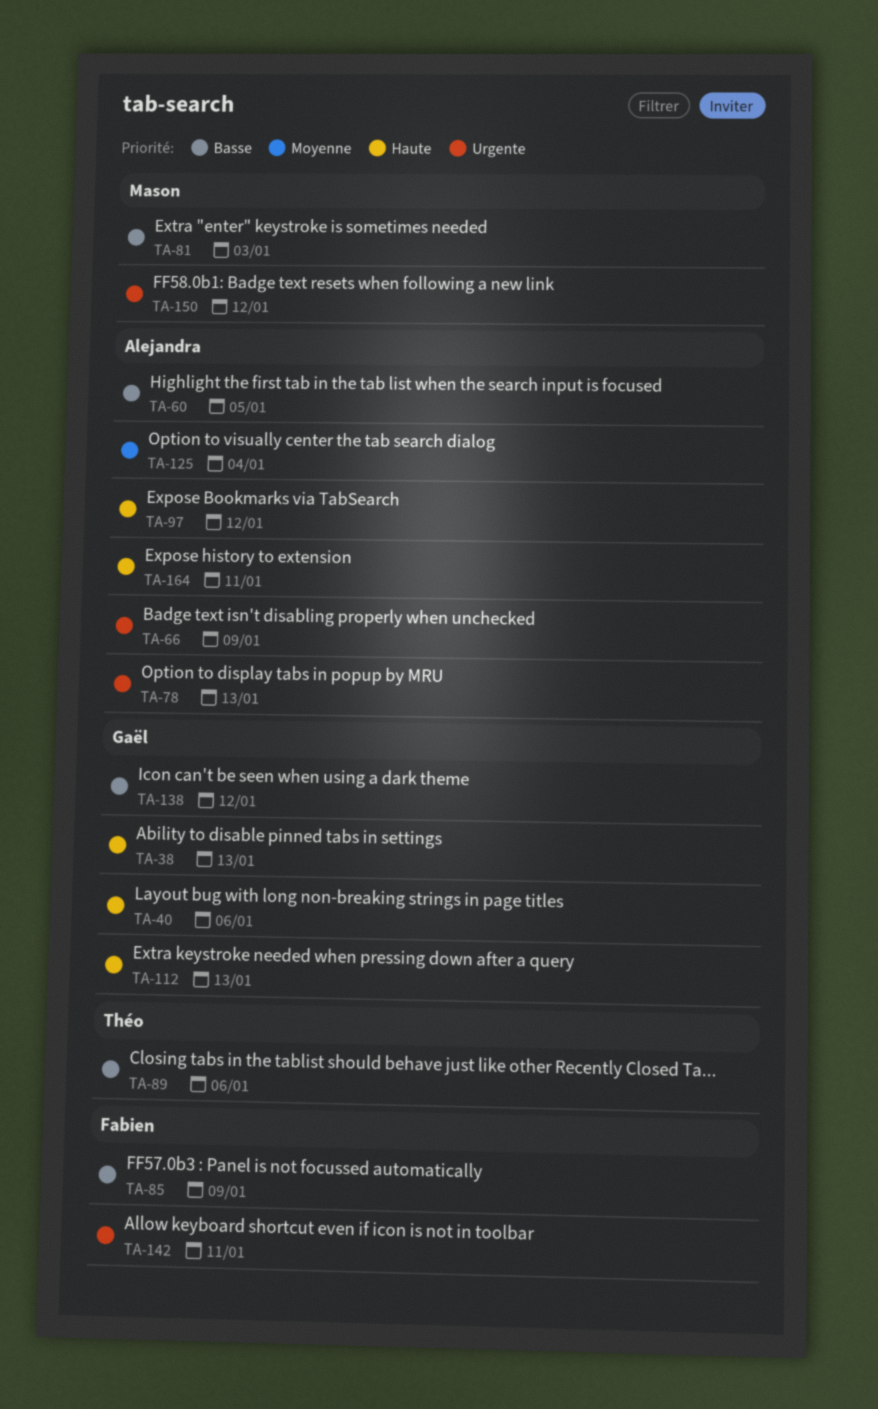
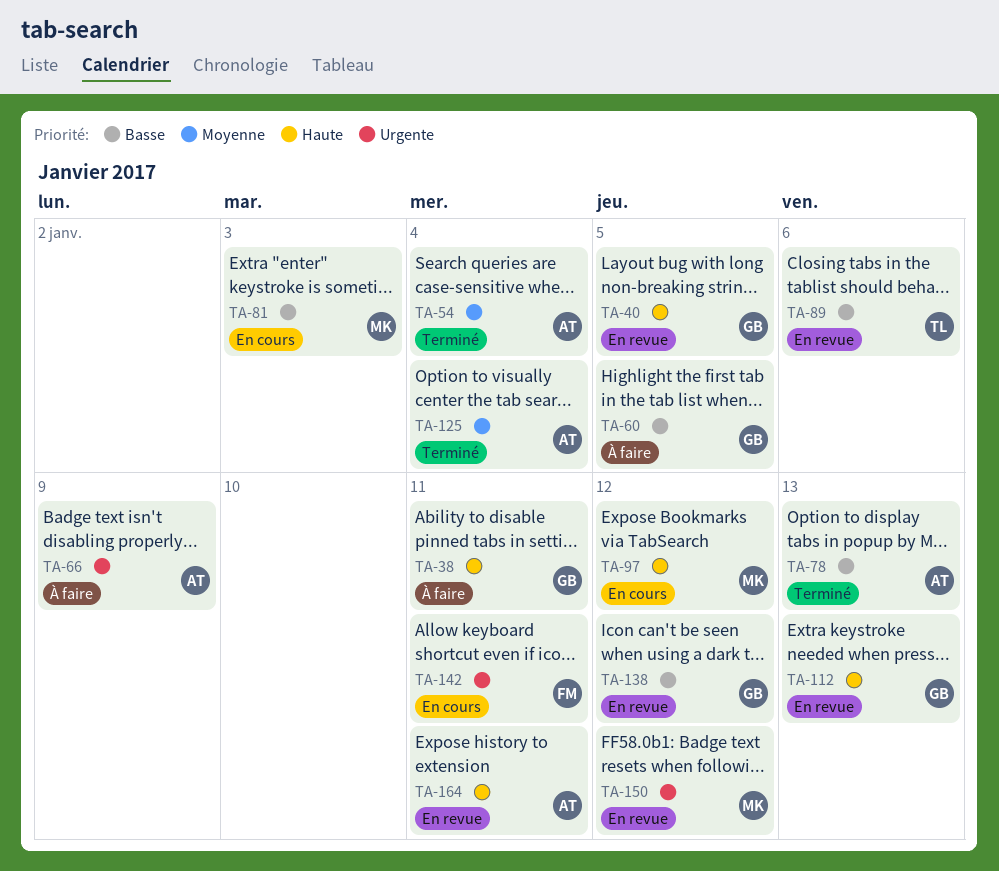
TA-38, due: Jan 13 -> Jan 11
TA-40, due: Jan 6 -> Jan 5
TA-54: none -> present
TA-60, owner: Alejandra -> Gaël
TA-78, priority: Urgente -> Basse
TA-85: present -> none
TA-97, owner: Alejandra -> Mason

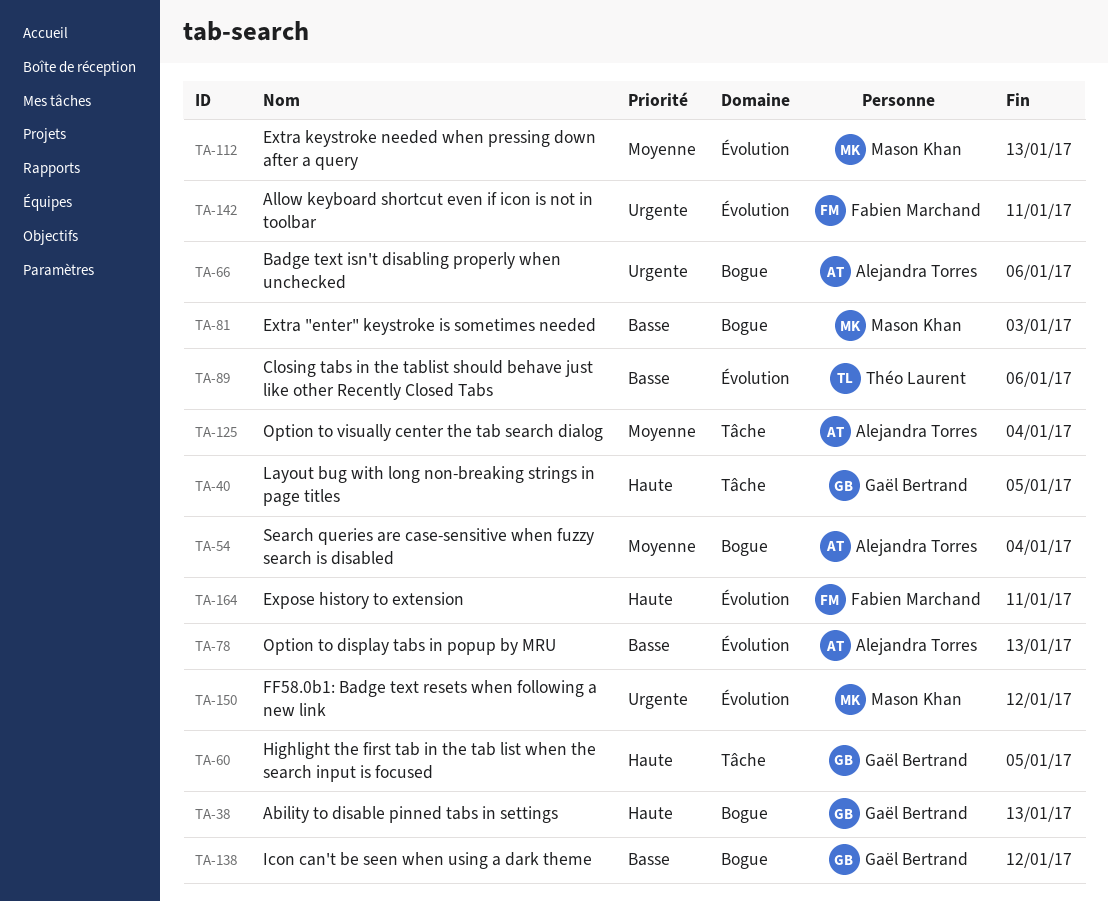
TA-38, due: Jan 11 -> Jan 13
TA-60, priority: Basse -> Haute
TA-66, due: Jan 9 -> Jan 6
TA-97: present -> none
TA-112, owner: Gaël Bertrand -> Mason Khan
TA-112, priority: Haute -> Moyenne
TA-164, owner: Alejandra Torres -> Fabien Marchand

